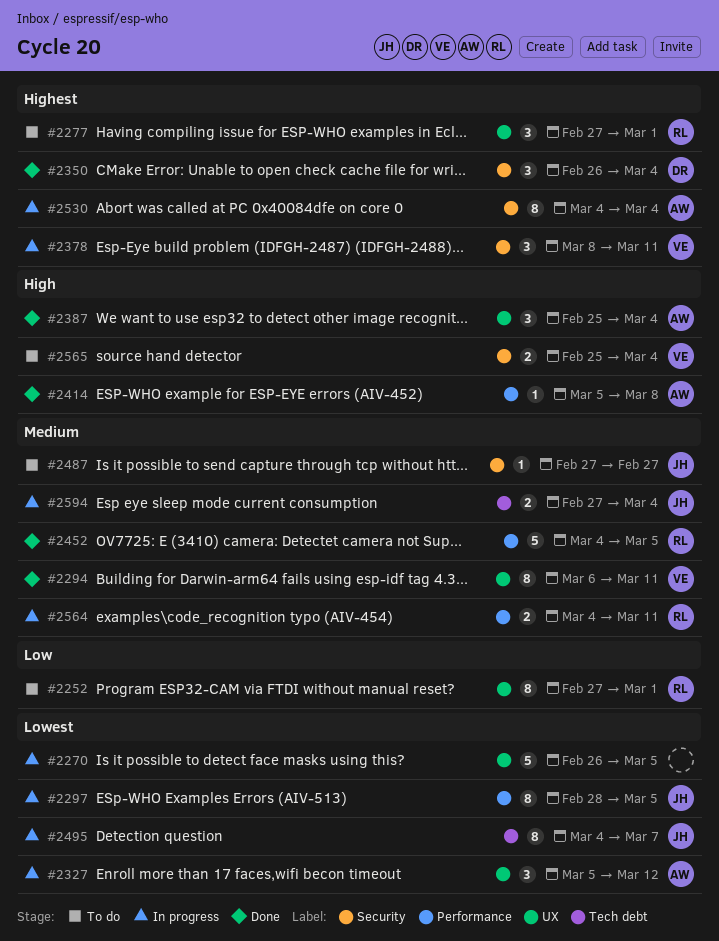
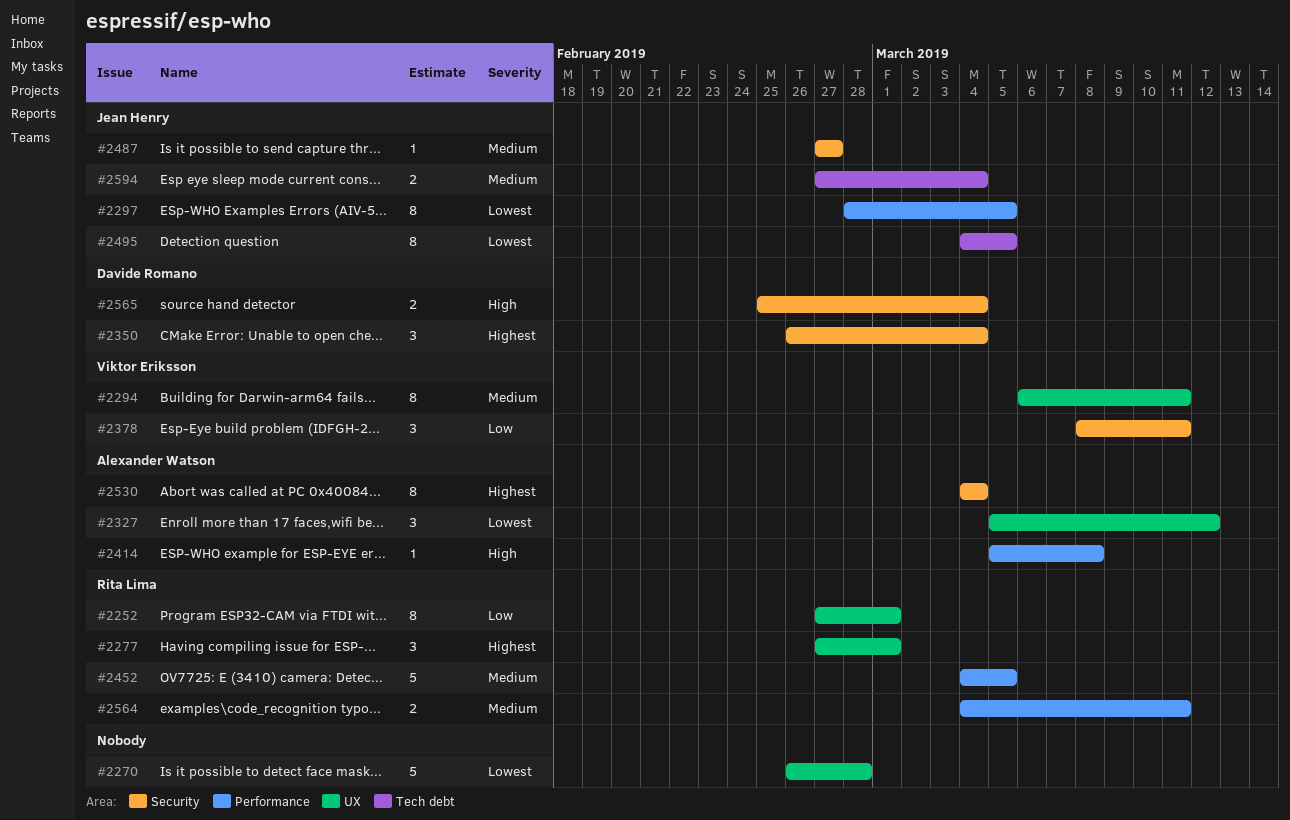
#2270, due: Mar 5 -> Feb 28
#2378, priority: Highest -> Low
#2387: present -> none
#2495, due: Mar 7 -> Mar 5
#2565, owner: Viktor Eriksson -> Davide Romano

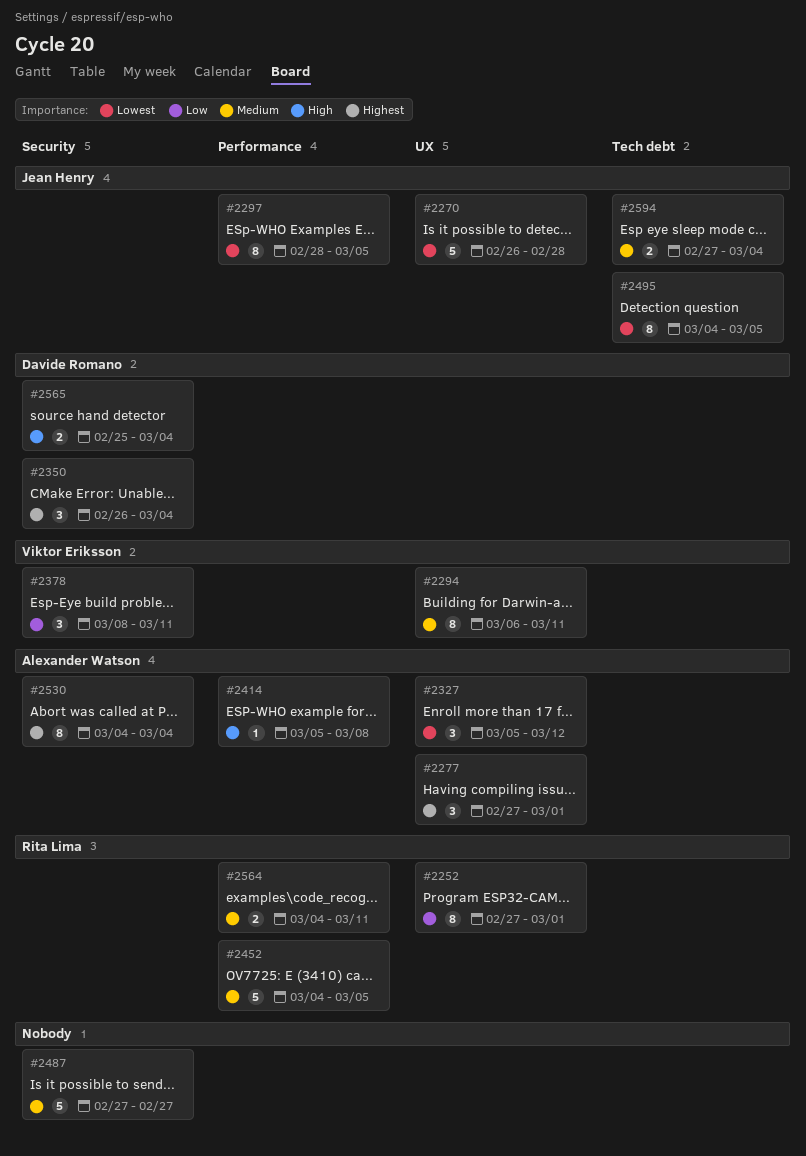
#2270, owner: none -> Jean Henry
#2277, owner: Rita Lima -> Alexander Watson
#2487, owner: Jean Henry -> none
#2487, estimate: 1 -> 5

